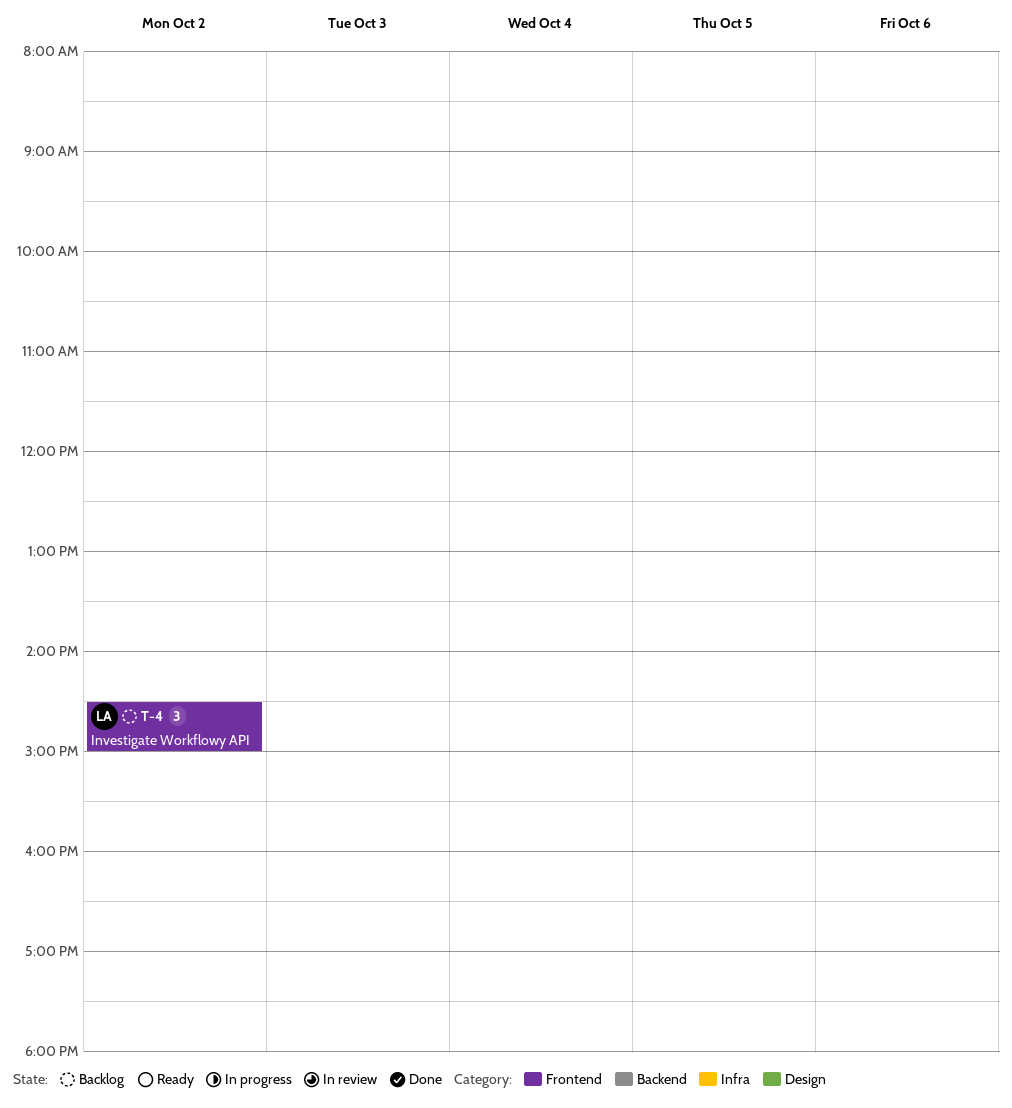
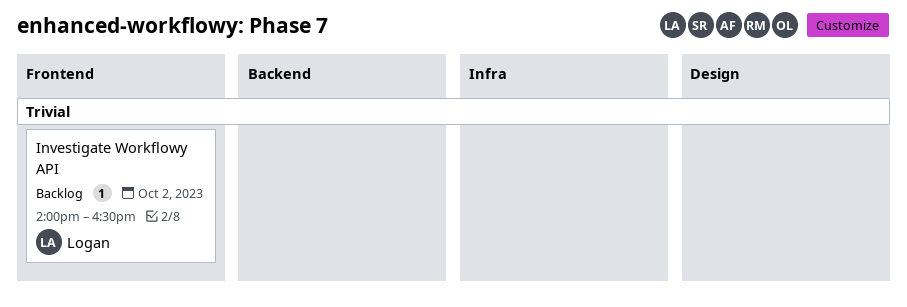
Investigate Workflowy API, estimate: 3 -> 1
Investigate Workflowy API, begins: 14:30 -> 14:00
Investigate Workflowy API, ends: 15:00 -> 16:30

